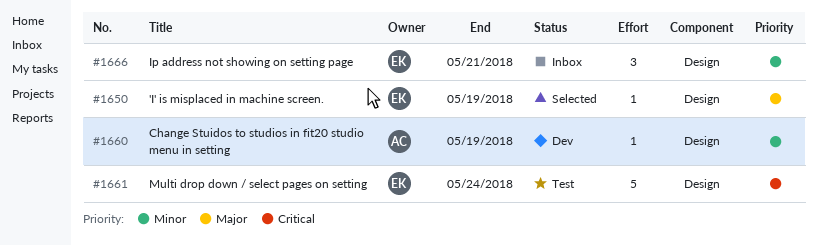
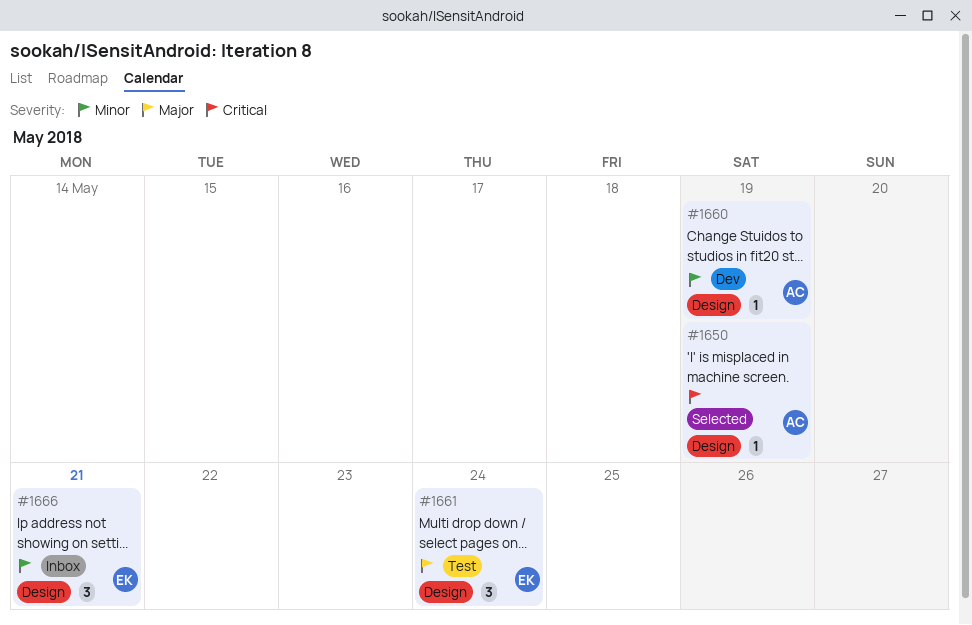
#1650, owner: EK -> AC
#1650, priority: Major -> Critical
#1661, priority: Critical -> Major
#1661, estimate: 5 -> 3

